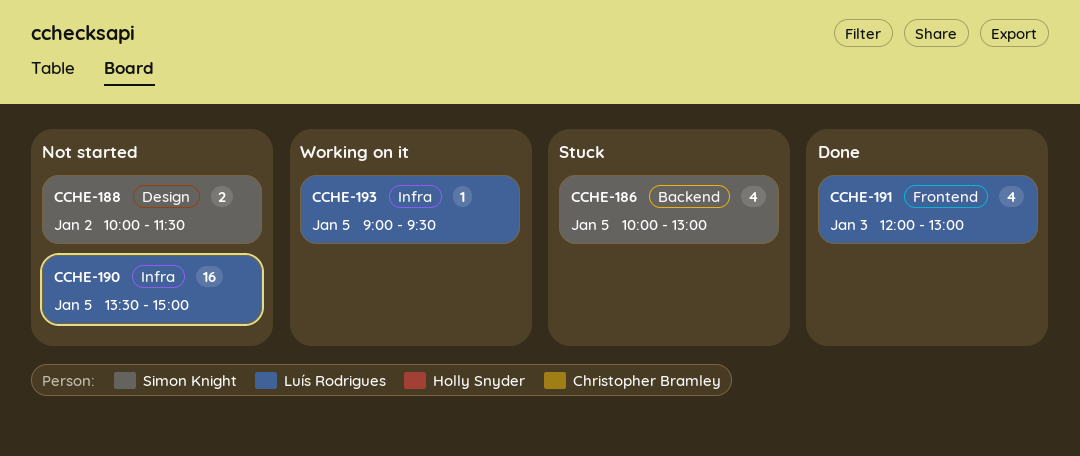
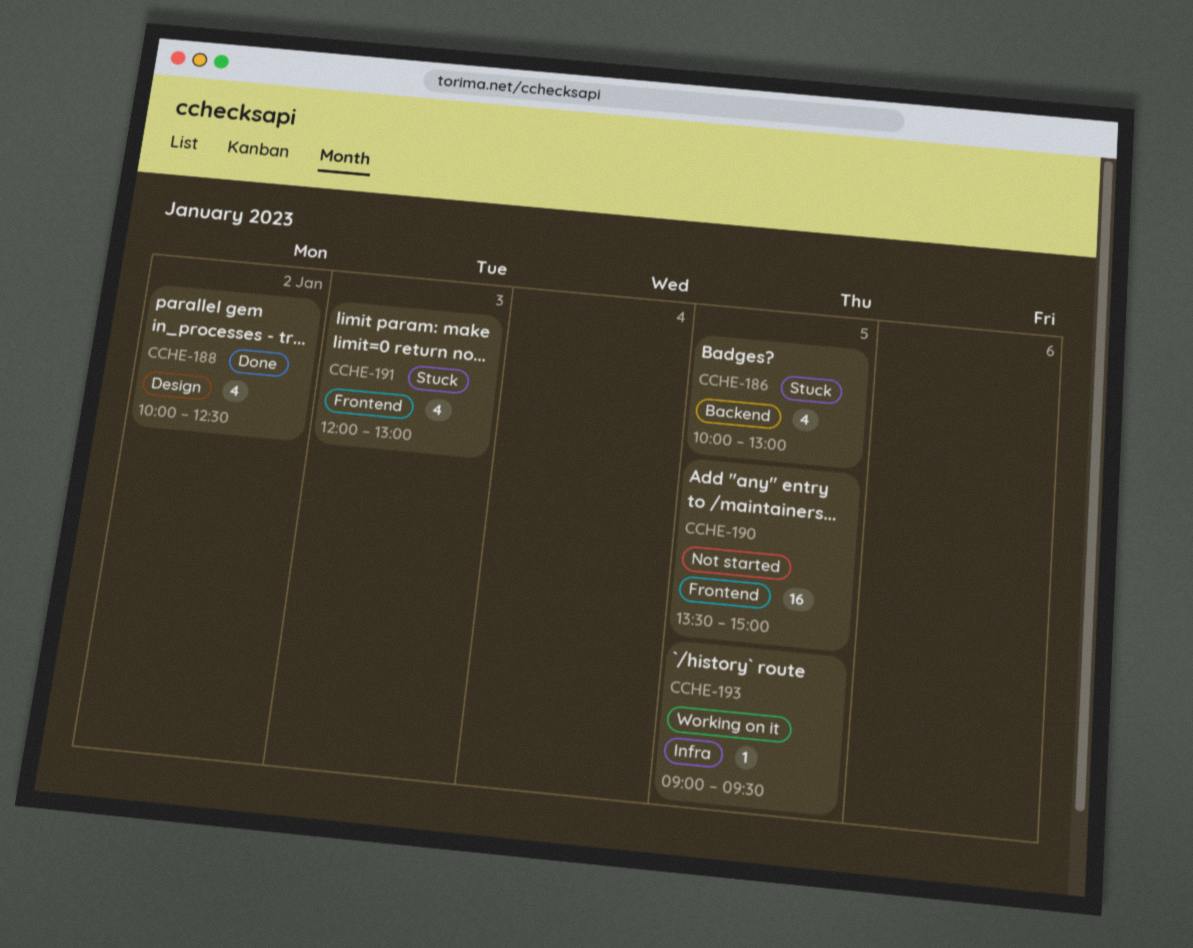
CCHE-188, status: Not started -> Done
CCHE-188, estimate: 2 -> 4
CCHE-188, ends: 11:30 -> 12:30
CCHE-190, label: Infra -> Frontend
CCHE-191, status: Done -> Stuck

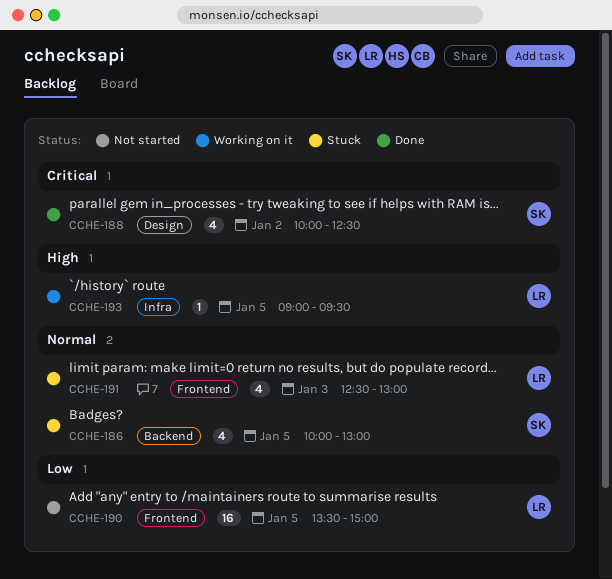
CCHE-191, begins: 12:00 -> 12:30

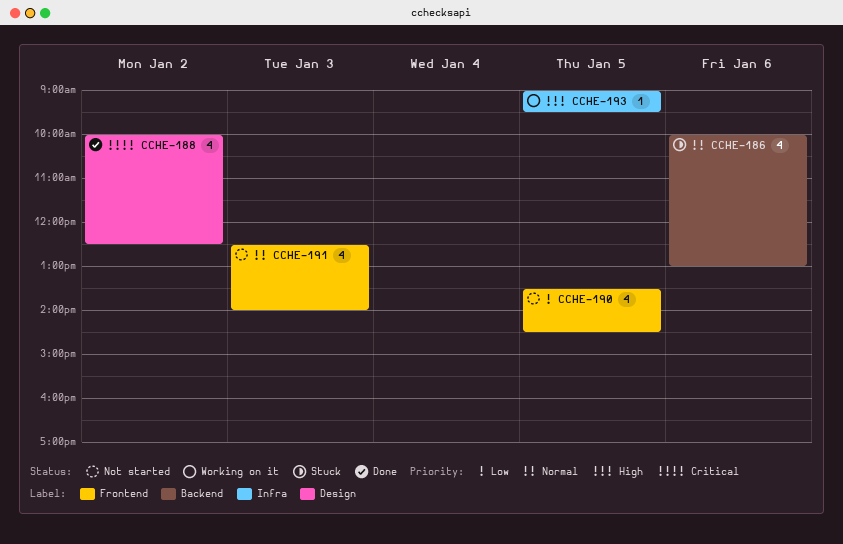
CCHE-186, day: Jan 5 -> Jan 6
CCHE-190, estimate: 16 -> 4
CCHE-190, ends: 15:00 -> 14:30
CCHE-191, status: Stuck -> Not started
CCHE-191, ends: 13:00 -> 14:00

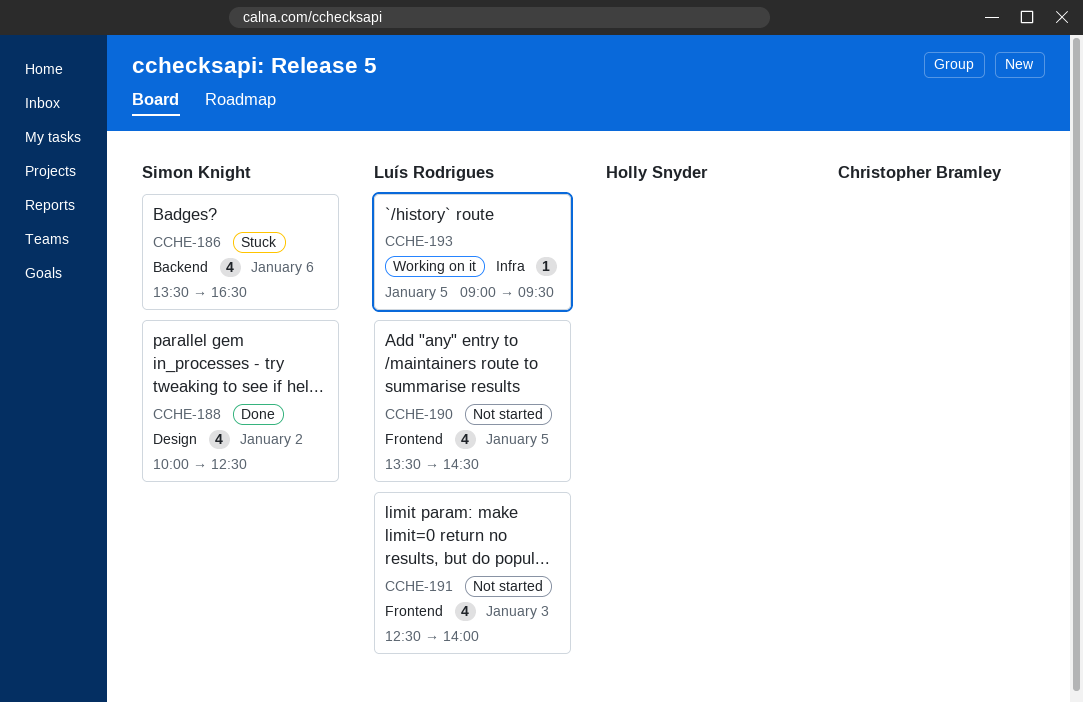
CCHE-186, begins: 10:00 -> 13:30
CCHE-186, ends: 13:00 -> 16:30

